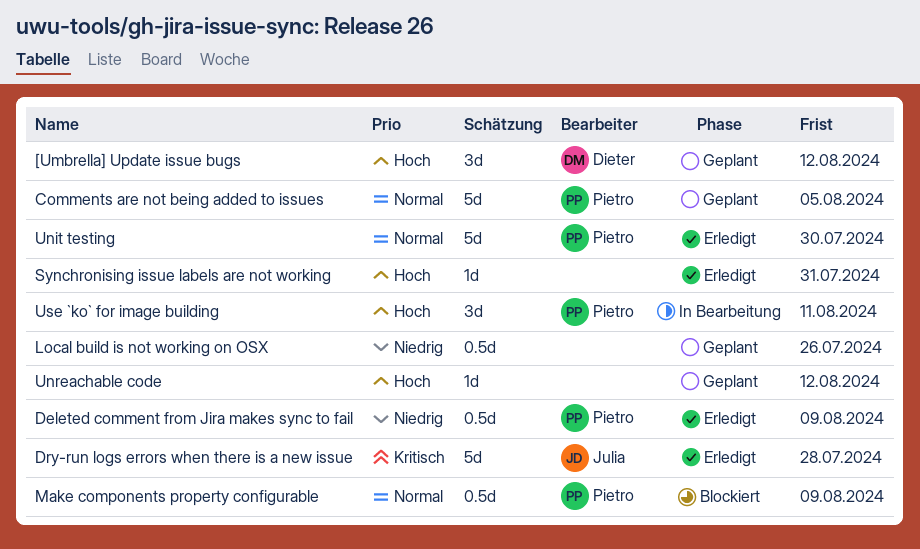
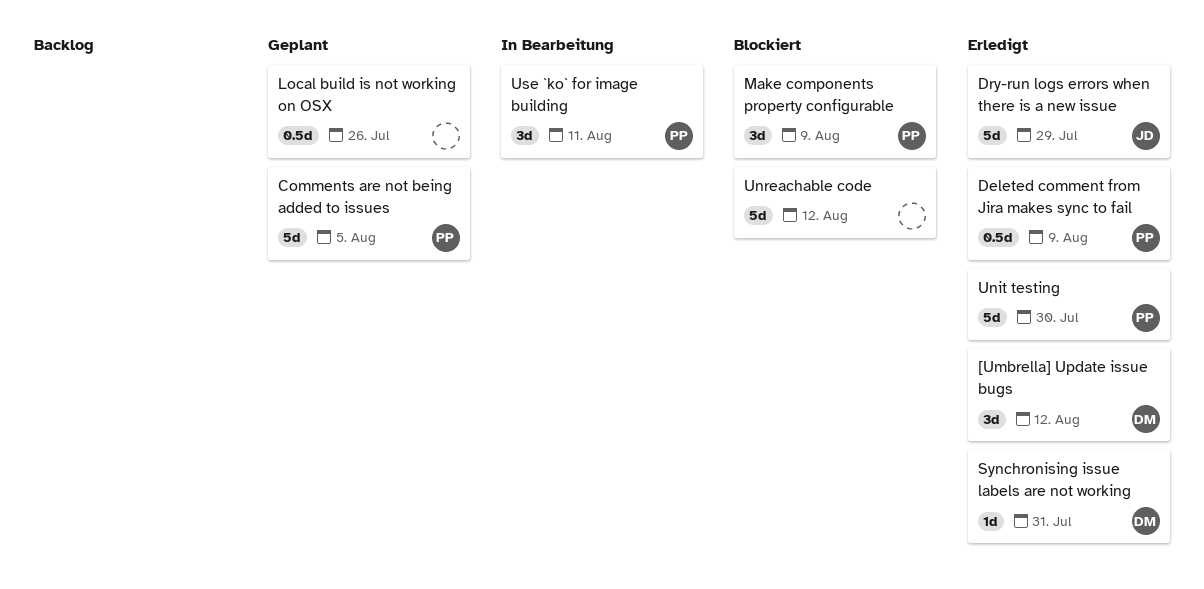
[Umbrella] Update issue bugs, status: Geplant -> Erledigt
Dry-run logs errors when there is a new issue, due: Jul 28 -> Jul 29
Make components property configurable, estimate: 0.5d -> 3d
Synchronising issue labels are not working, owner: none -> Dieter
Unreachable code, status: Geplant -> Blockiert
Unreachable code, estimate: 1d -> 5d

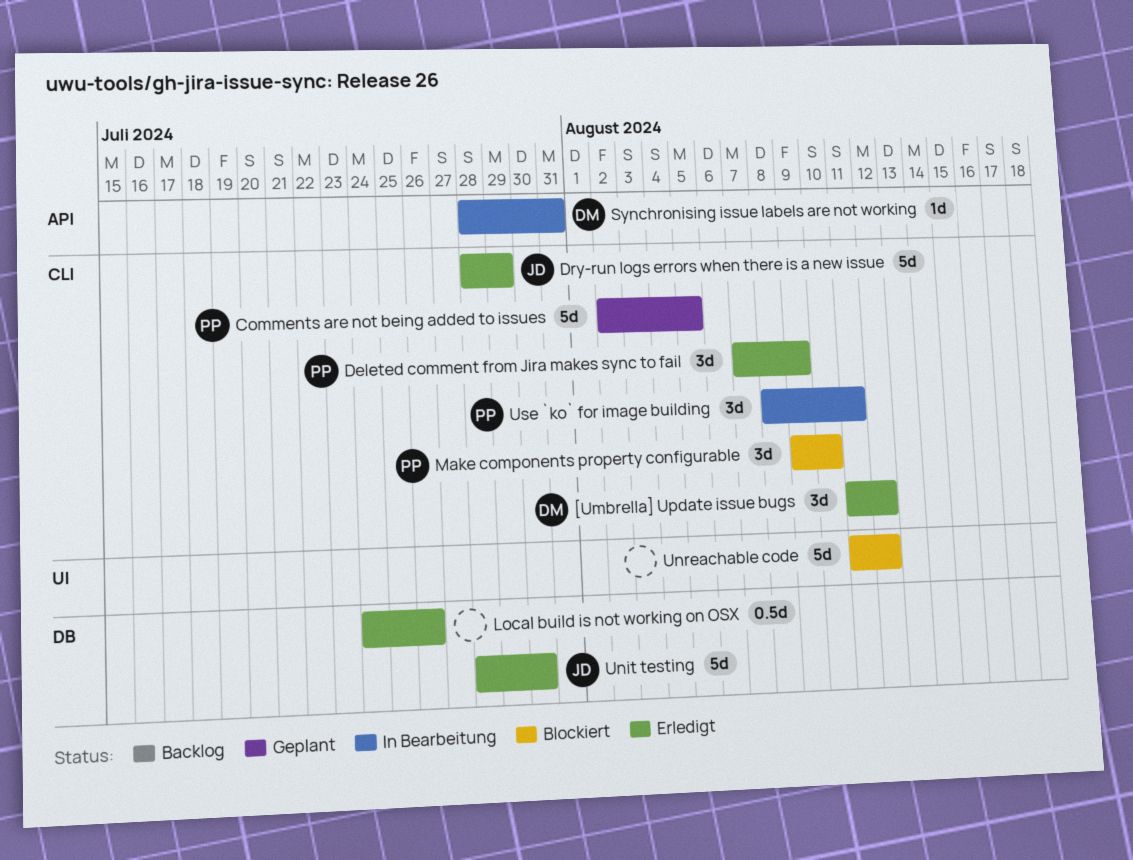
Deleted comment from Jira makes sync to fail, estimate: 0.5d -> 3d
Local build is not working on OSX, status: Geplant -> Erledigt
Make components property configurable, due: Aug 9 -> Aug 10
Synchronising issue labels are not working, status: Erledigt -> In Bearbeitung
Unit testing, owner: PP -> JD

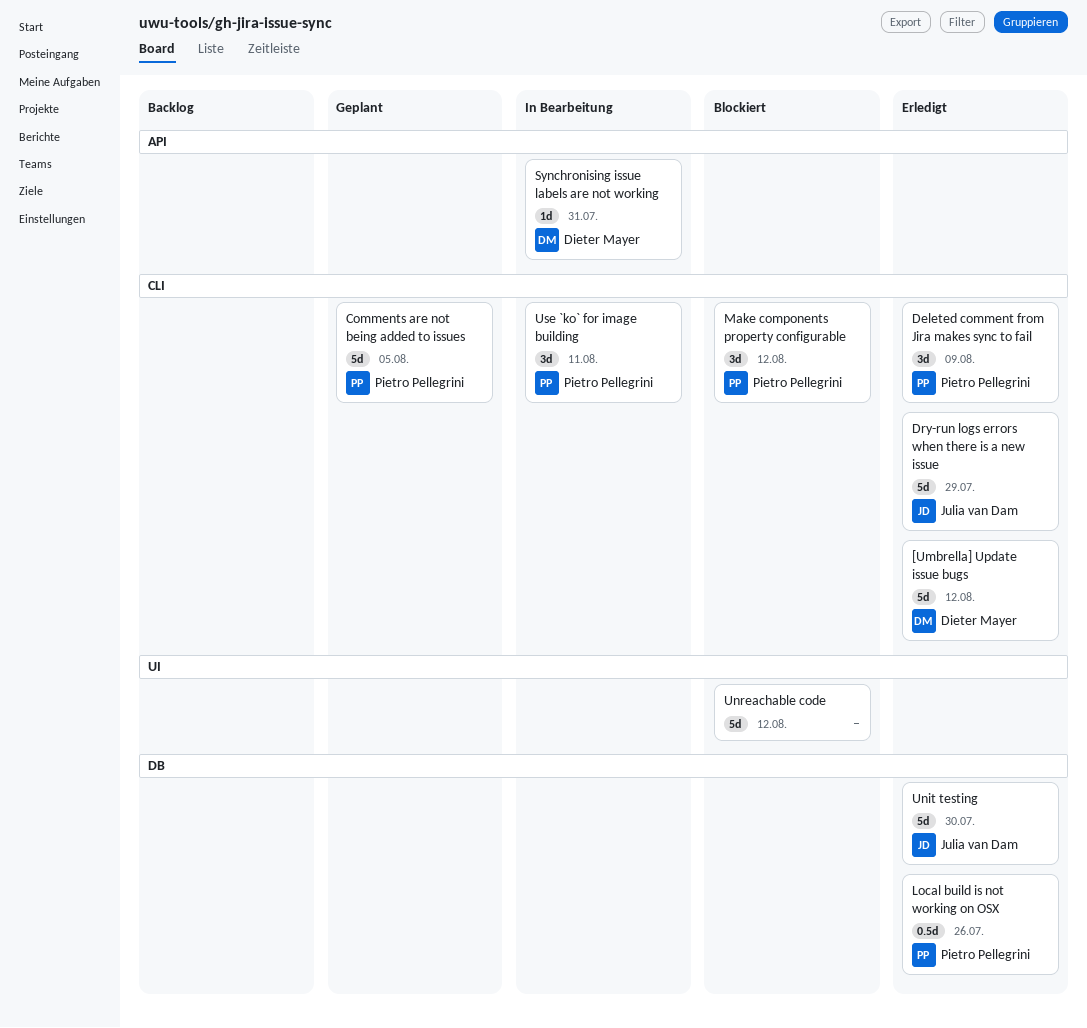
[Umbrella] Update issue bugs, estimate: 3d -> 5d
Local build is not working on OSX, owner: none -> Pietro Pellegrini
Make components property configurable, due: Aug 10 -> Aug 12

